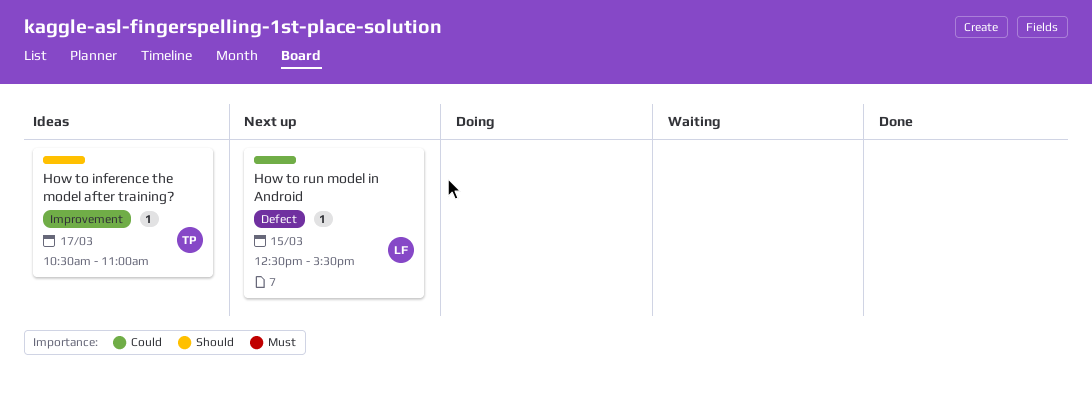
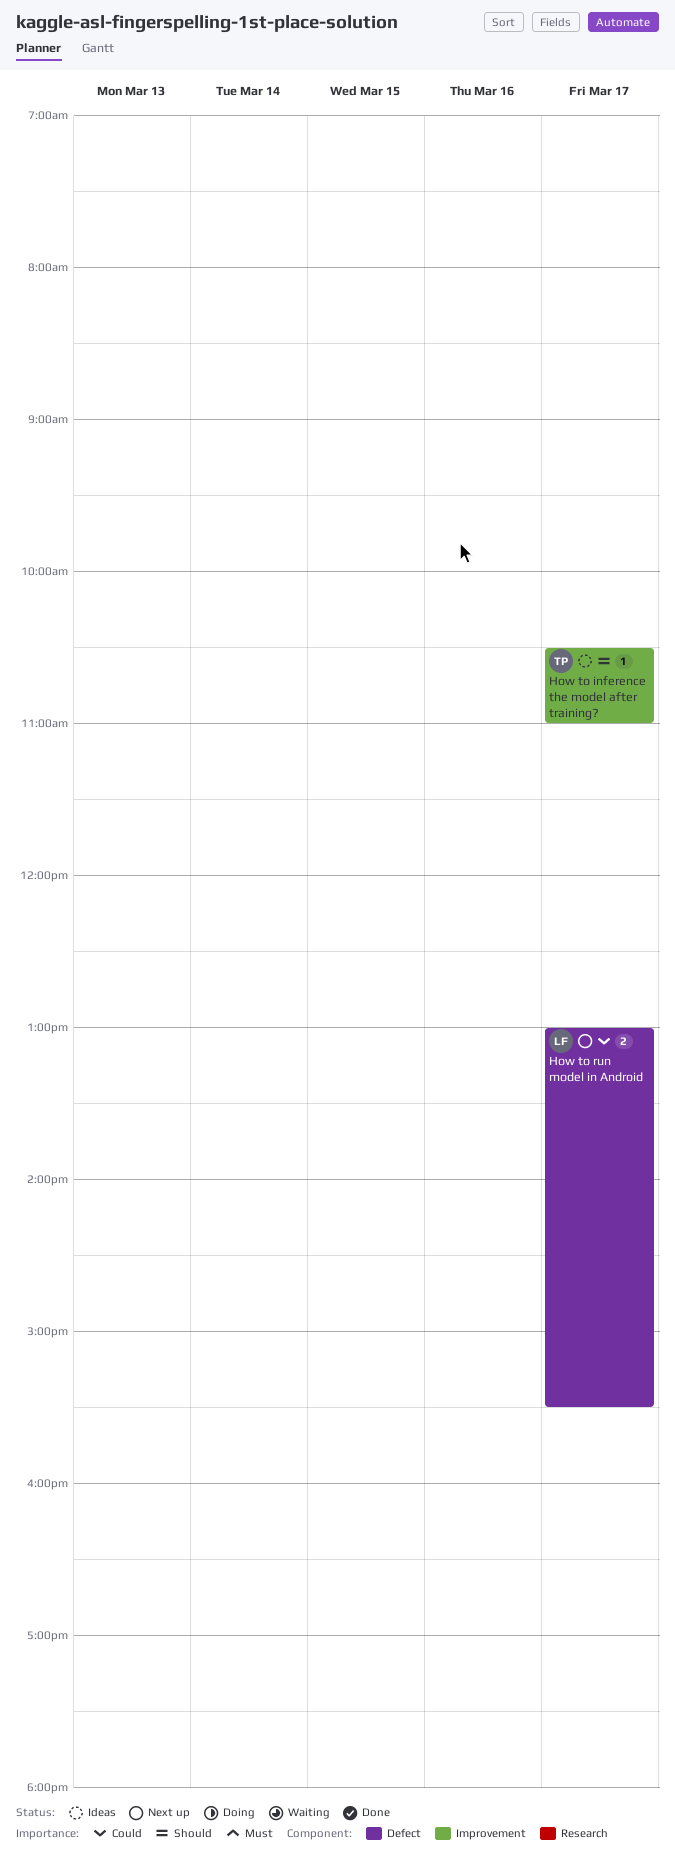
How to run model in Android, estimate: 1 -> 2
How to run model in Android, day: Mar 15 -> Mar 17
How to run model in Android, begins: 12:30 -> 13:00

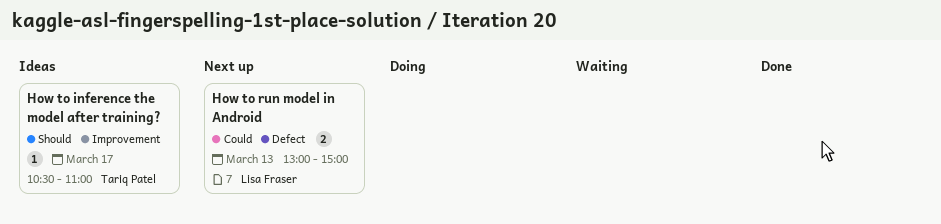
How to run model in Android, day: Mar 17 -> Mar 13
How to run model in Android, ends: 15:30 -> 15:00

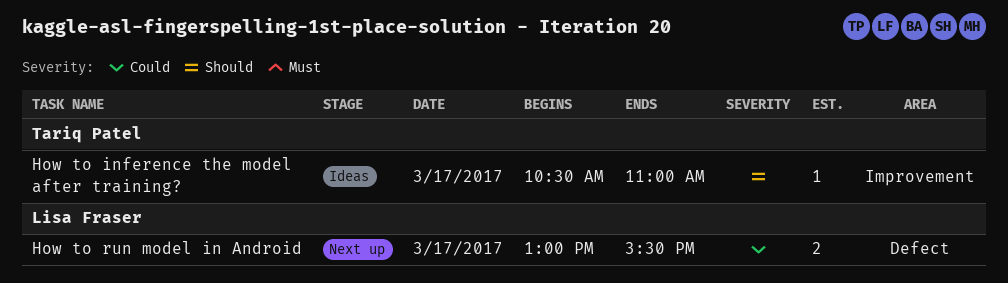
How to run model in Android, day: Mar 13 -> Mar 17
How to run model in Android, ends: 15:00 -> 15:30

